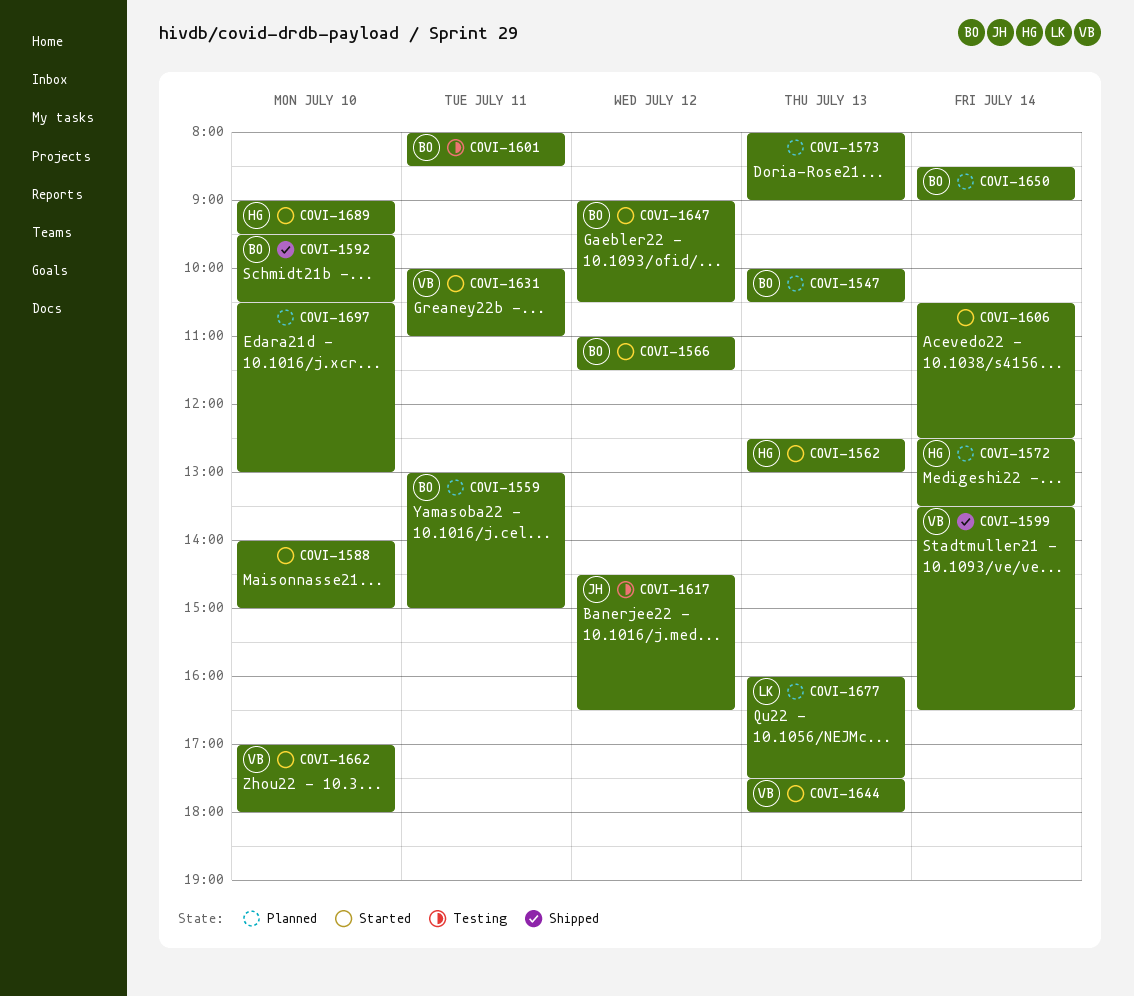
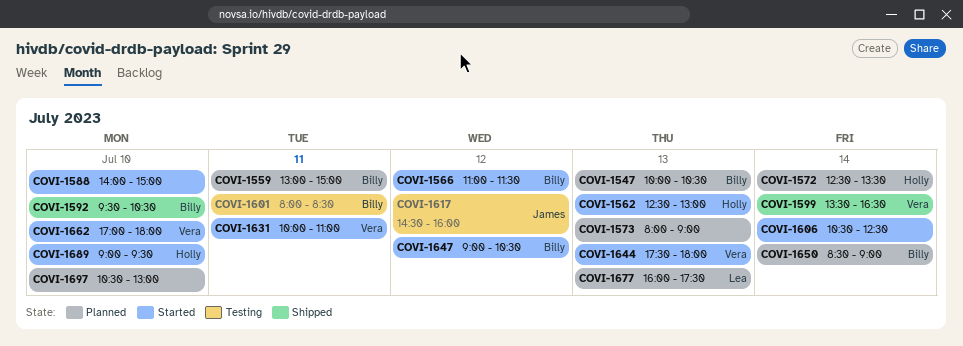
COVI-1617, ends: 16:30 -> 16:00

